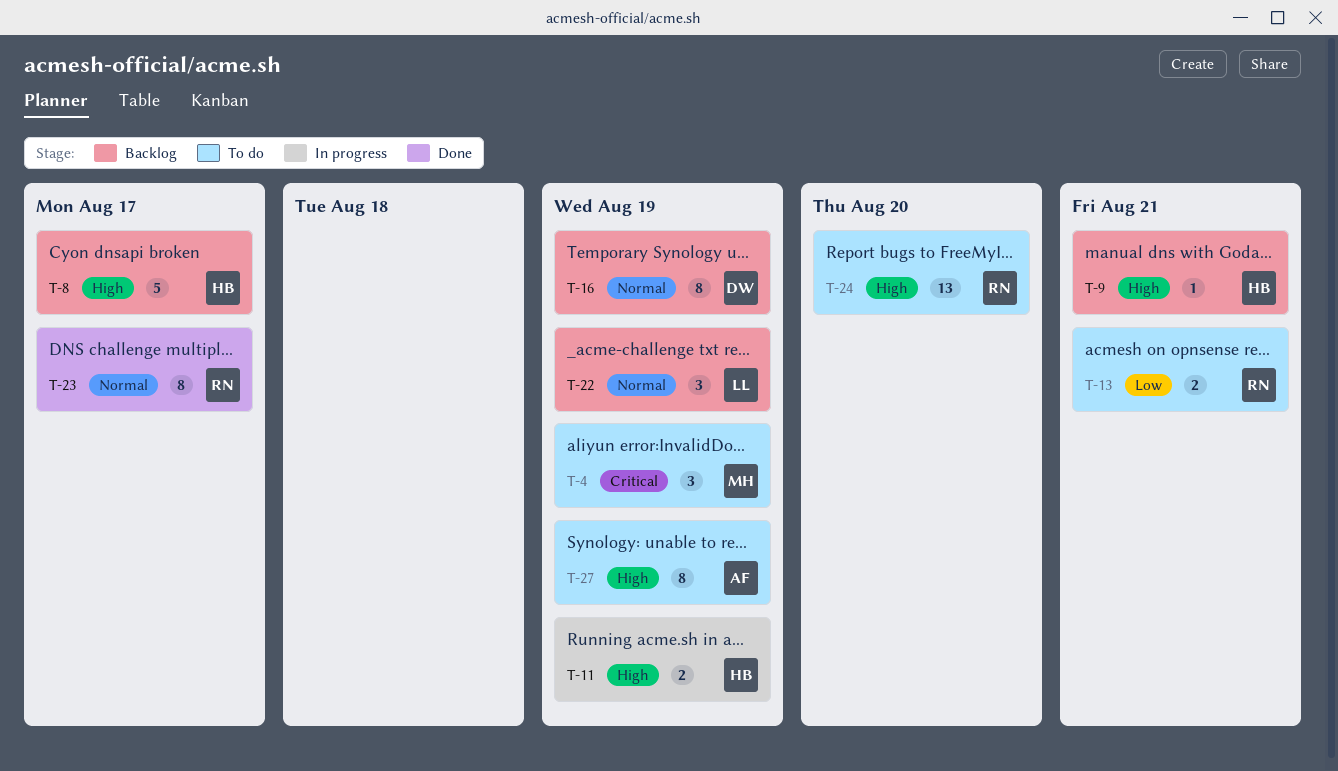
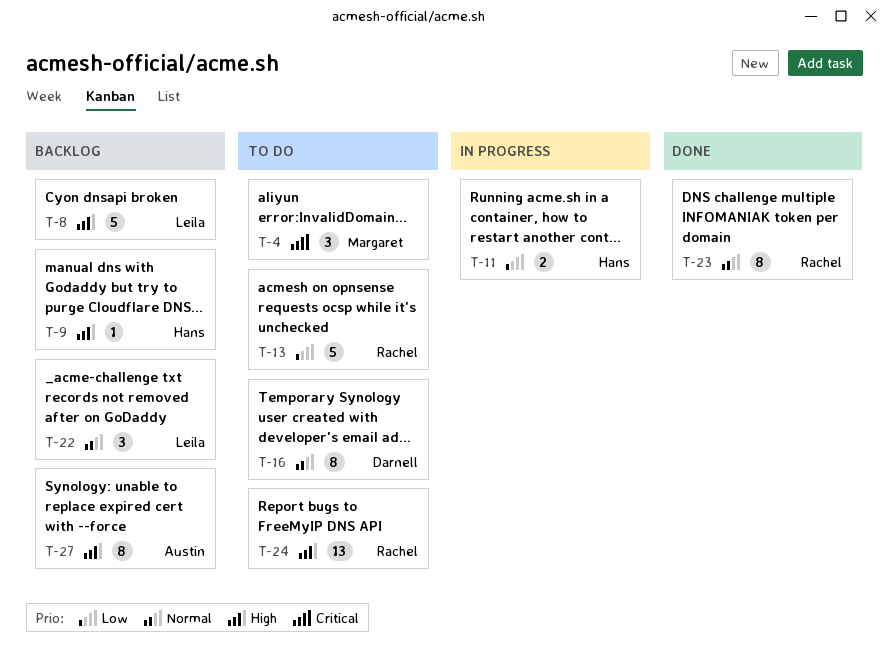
T-8, owner: Hans -> Leila
T-11, priority: High -> Low
T-13, estimate: 2 -> 5
T-16, status: Backlog -> To do
T-27, status: To do -> Backlog

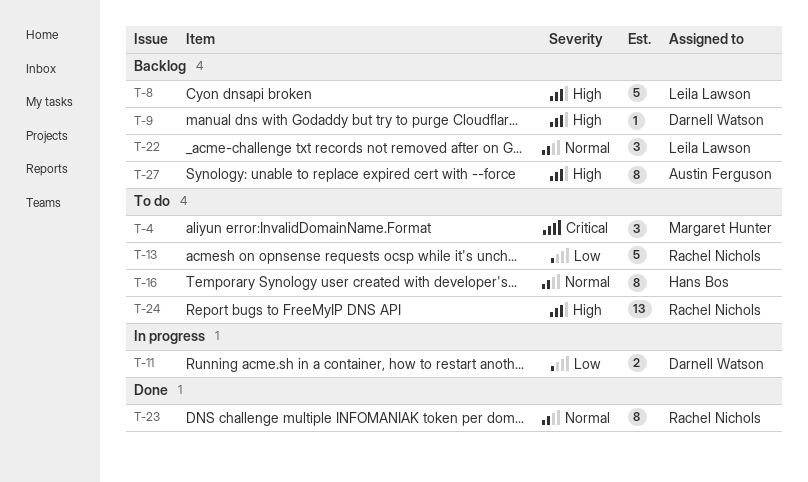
T-9, owner: Hans Bos -> Darnell Watson
T-11, owner: Hans Bos -> Darnell Watson
T-16, owner: Darnell Watson -> Hans Bos

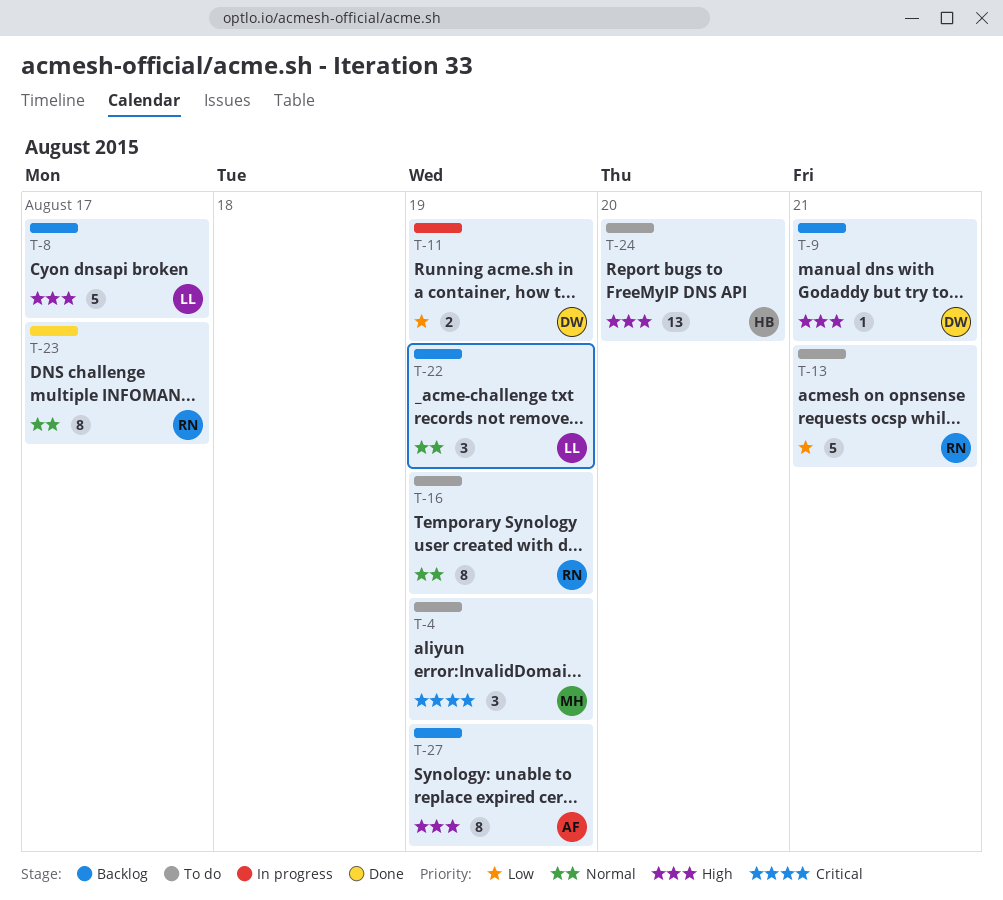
T-16, owner: Hans Bos -> Rachel Nichols
T-24, owner: Rachel Nichols -> Hans Bos

